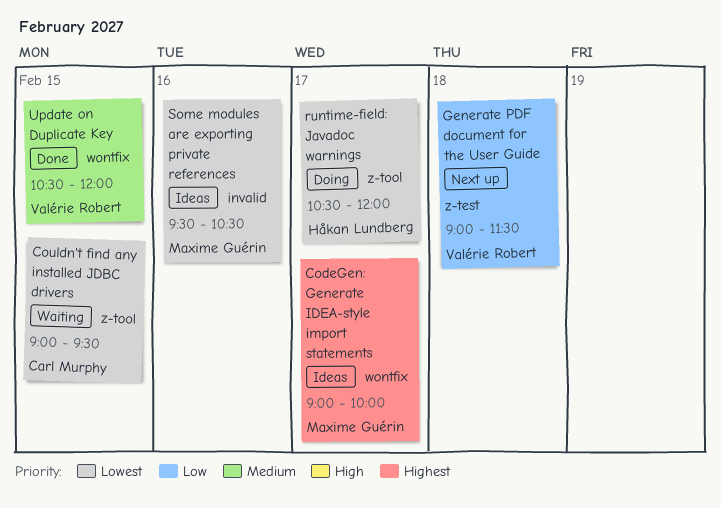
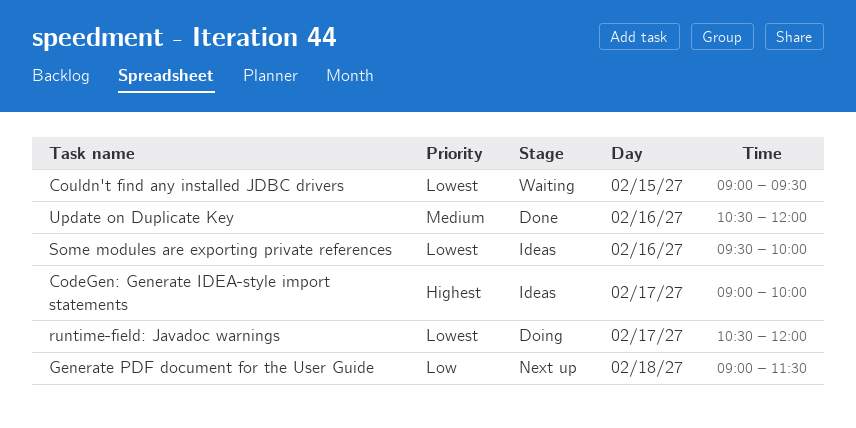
Some modules are exporting private references, ends: 10:30 -> 10:00
Update on Duplicate Key, day: Feb 15 -> Feb 16

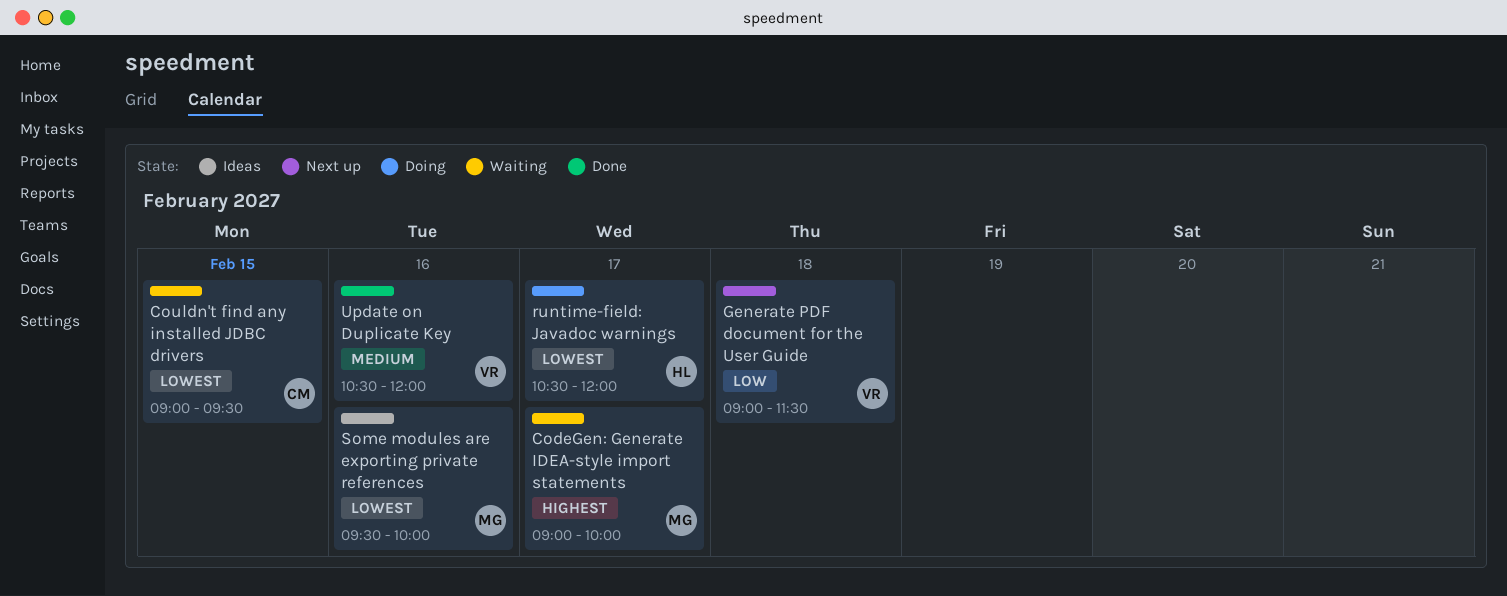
CodeGen: Generate IDEA-style import statements, status: Ideas -> Waiting

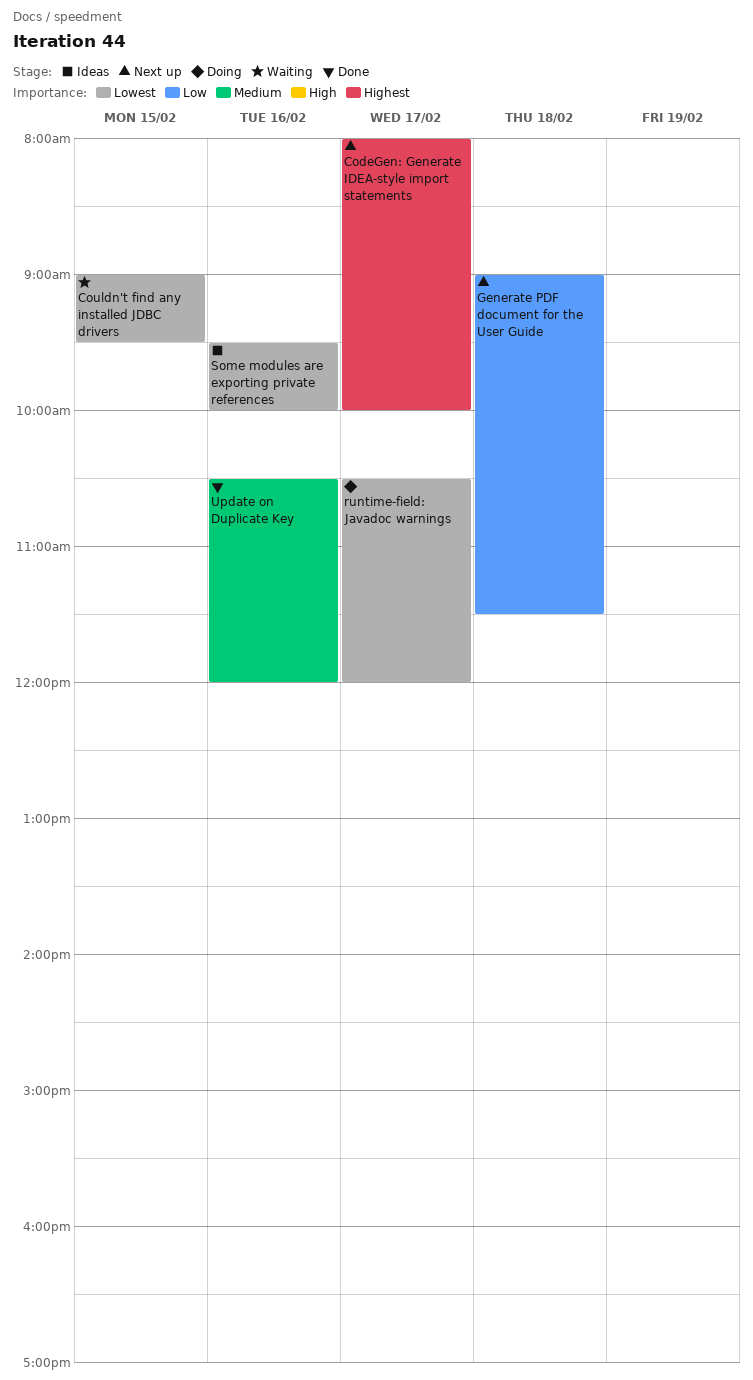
CodeGen: Generate IDEA-style import statements, status: Waiting -> Next up
CodeGen: Generate IDEA-style import statements, begins: 09:00 -> 08:00

